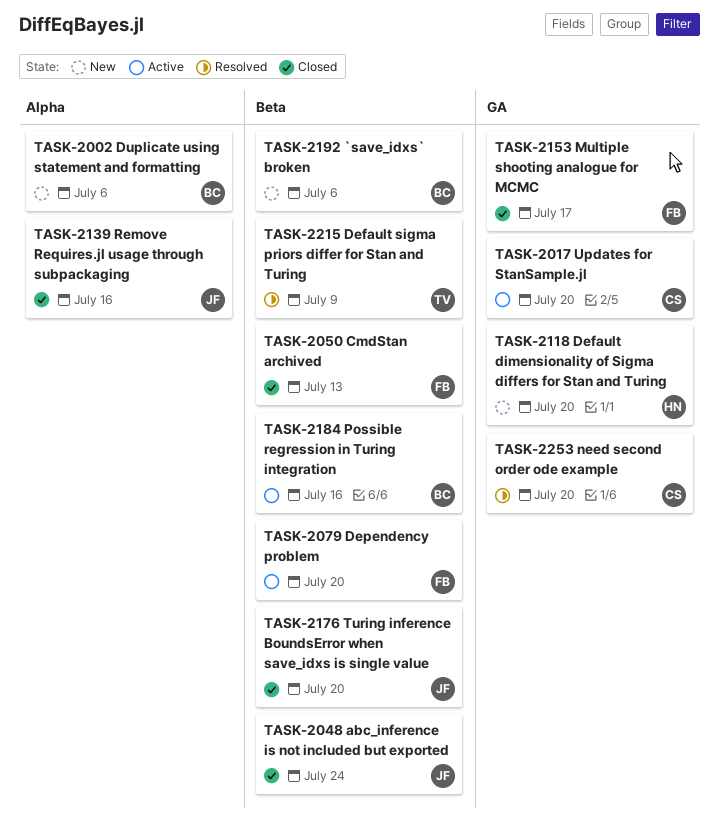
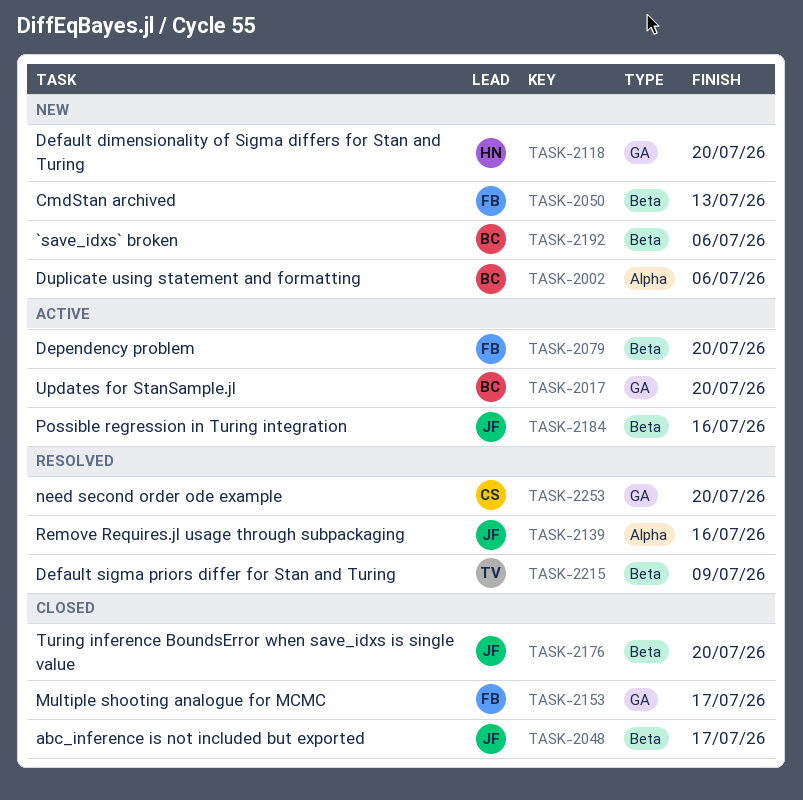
TASK-2017, owner: CS -> BC
TASK-2048, due: Jul 24 -> Jul 17
TASK-2050, status: Closed -> New
TASK-2139, status: Closed -> Resolved
TASK-2184, owner: BC -> JF

